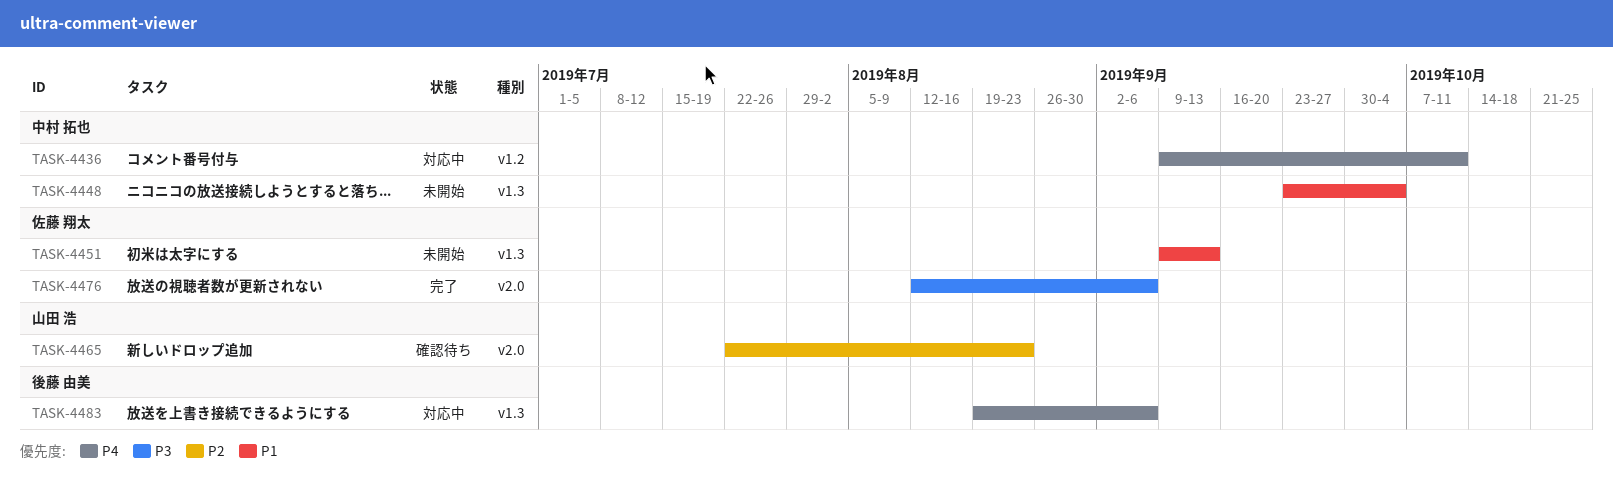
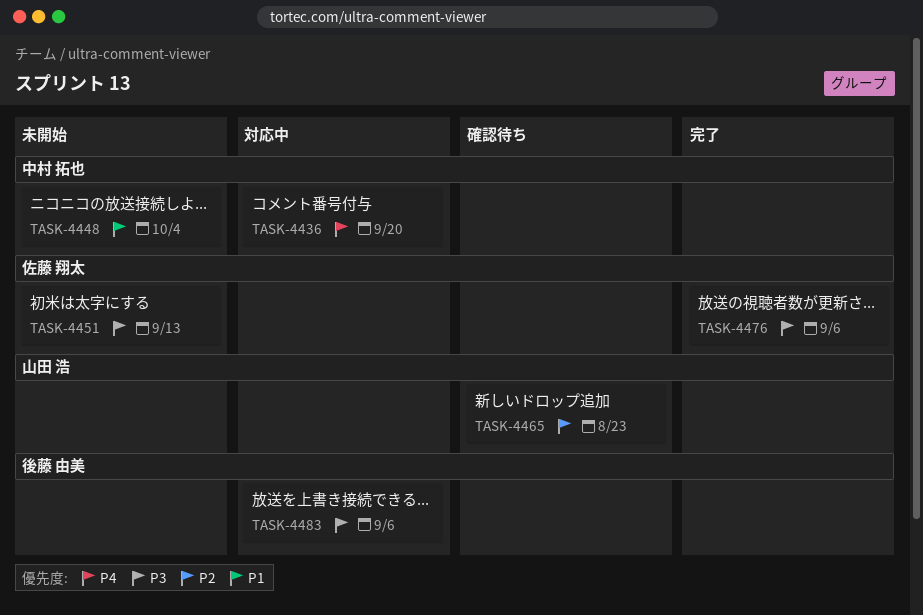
TASK-4436, due: Oct 11 -> Sep 20
TASK-4451, priority: P1 -> P3
TASK-4483, priority: P4 -> P3

